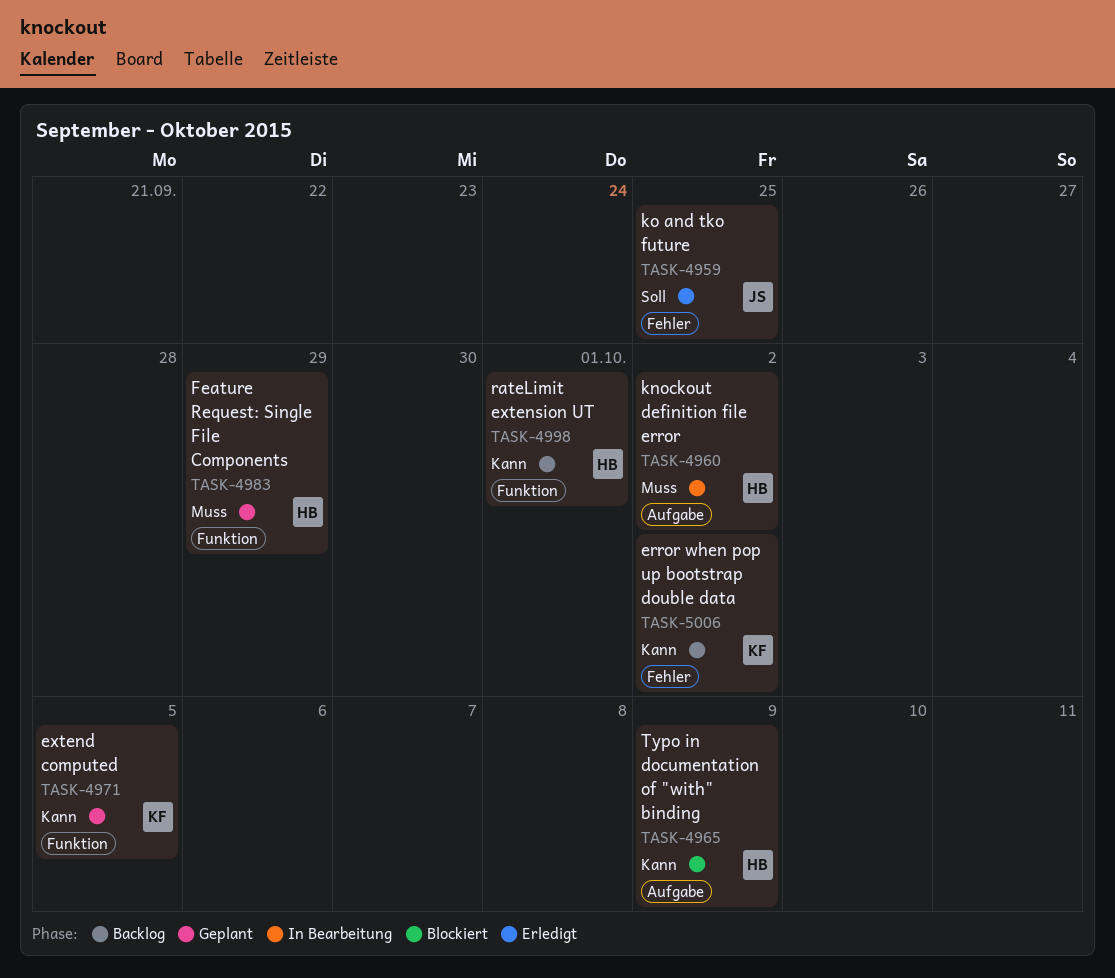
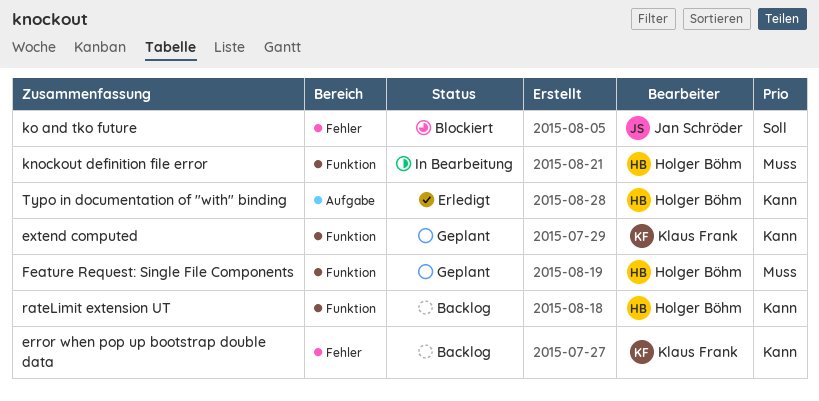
knockout definition file error, label: Aufgabe -> Funktion
ko and tko future, status: Erledigt -> Blockiert
Typo in documentation of "with" binding, status: Blockiert -> Erledigt

